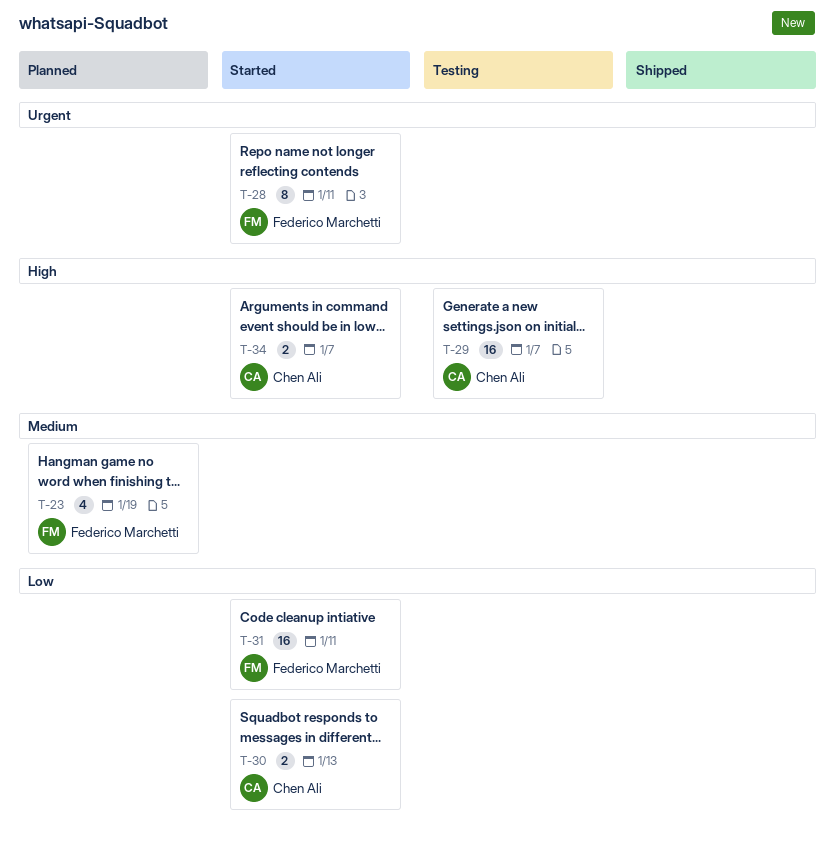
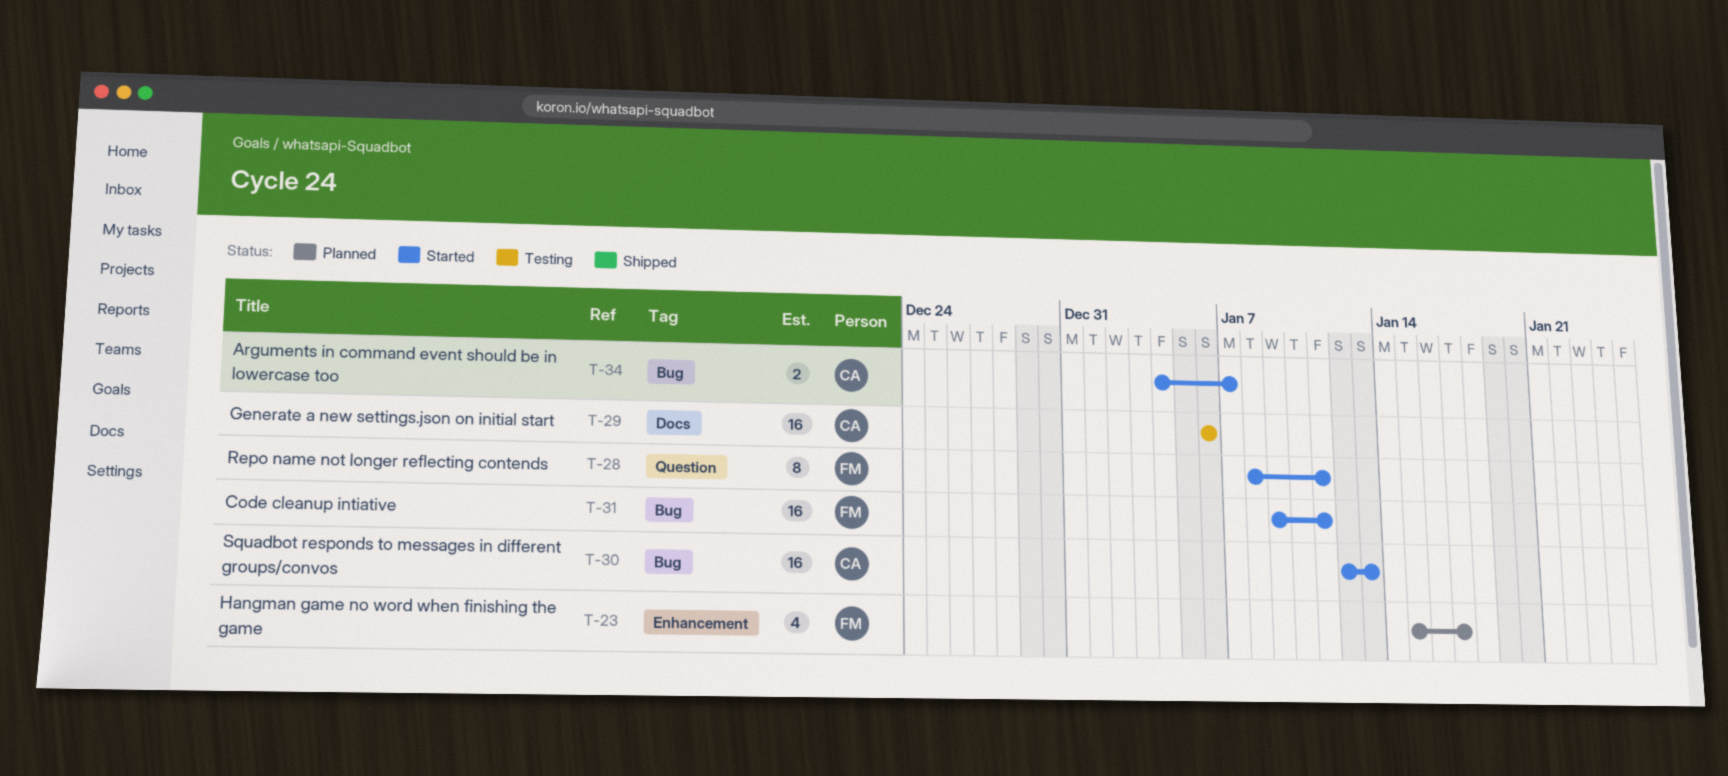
T-23, due: Jan 19 -> Jan 17
T-29, due: Jan 7 -> Jan 6
T-30, estimate: 2 -> 16

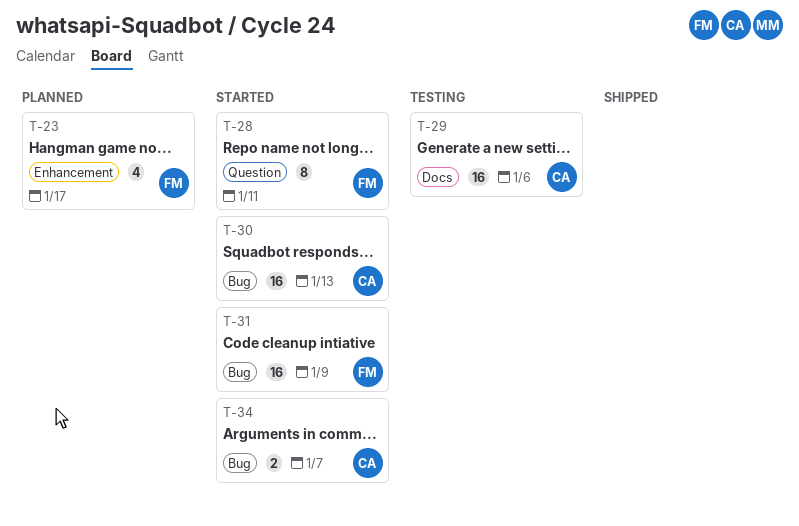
T-31, due: Jan 11 -> Jan 9

